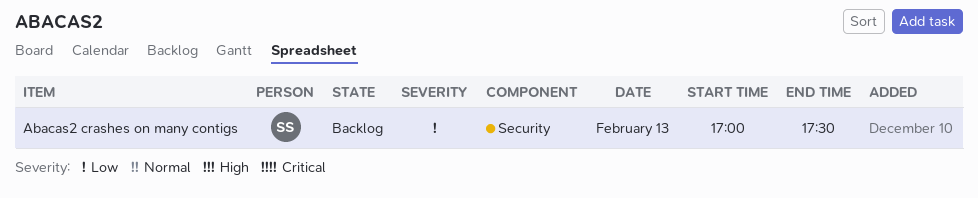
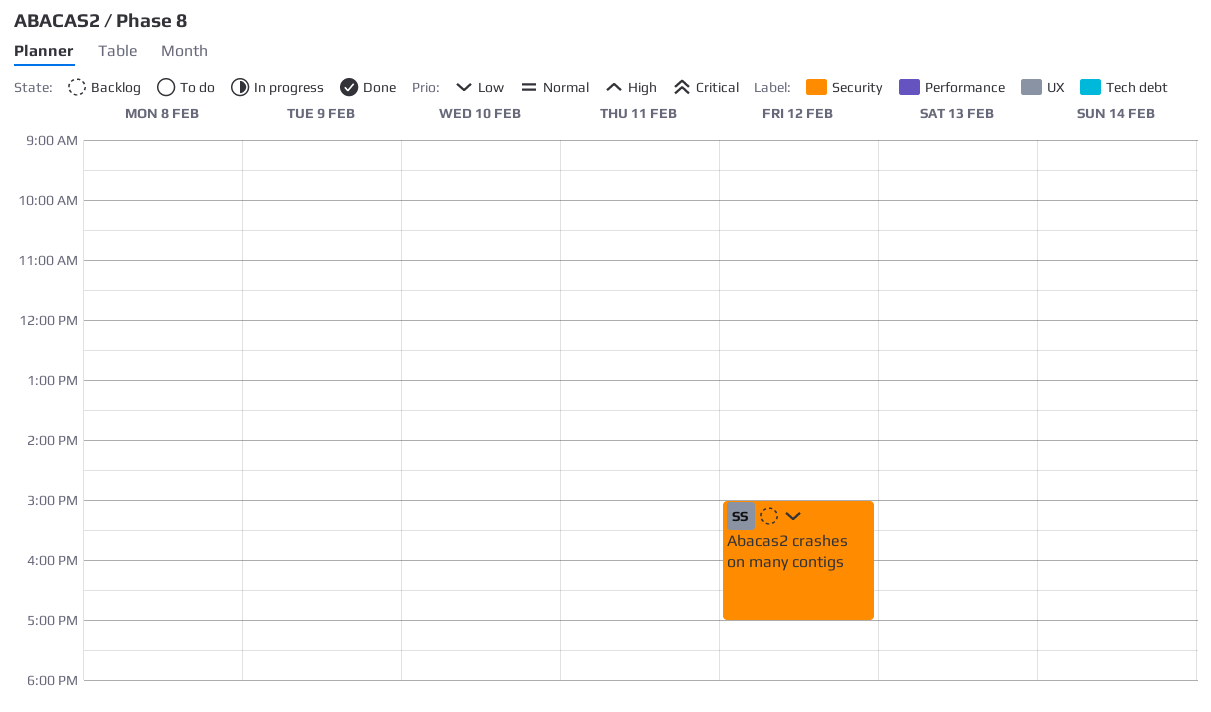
Abacas2 crashes on many contigs, day: Feb 13 -> Feb 12
Abacas2 crashes on many contigs, begins: 17:00 -> 15:00
Abacas2 crashes on many contigs, ends: 17:30 -> 17:00

